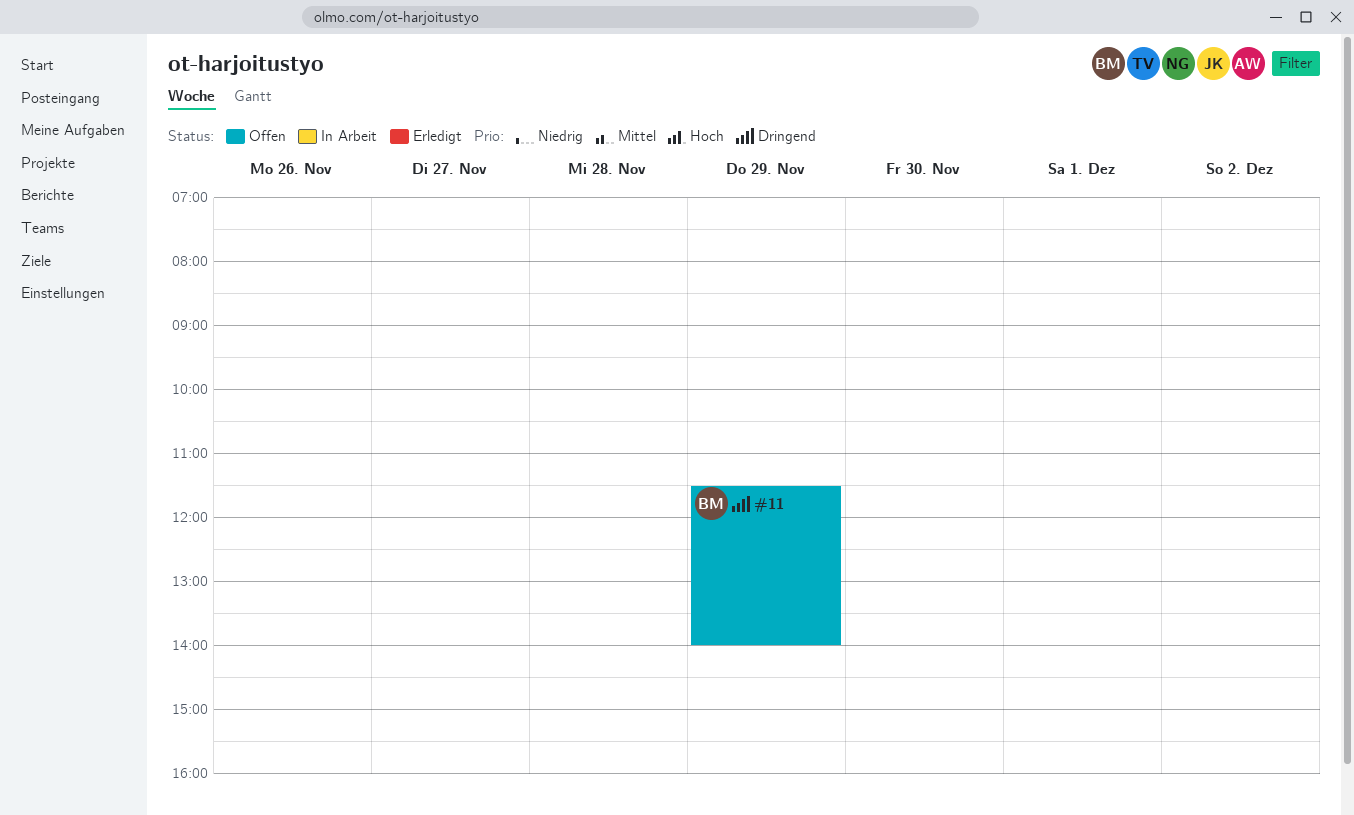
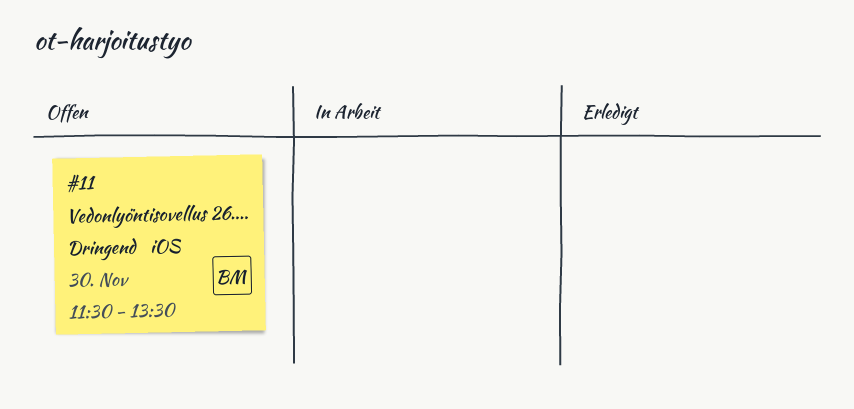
#11, day: Nov 29 -> Nov 30
#11, ends: 14:00 -> 13:30

